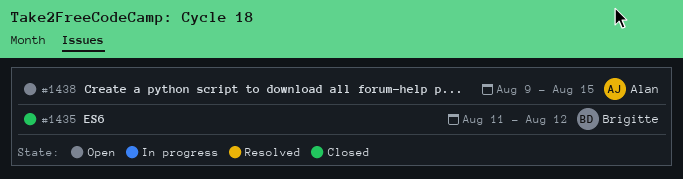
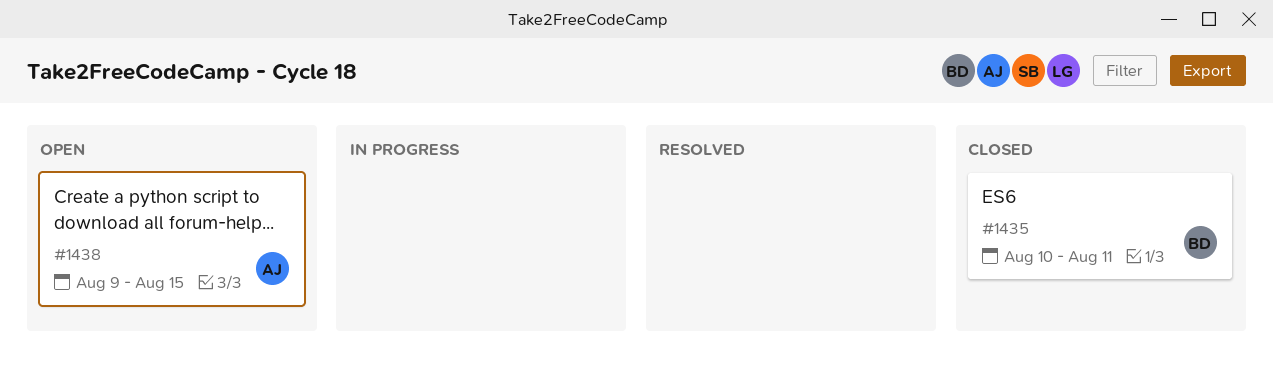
#1435, start: Aug 11 -> Aug 10
#1435, due: Aug 12 -> Aug 11

